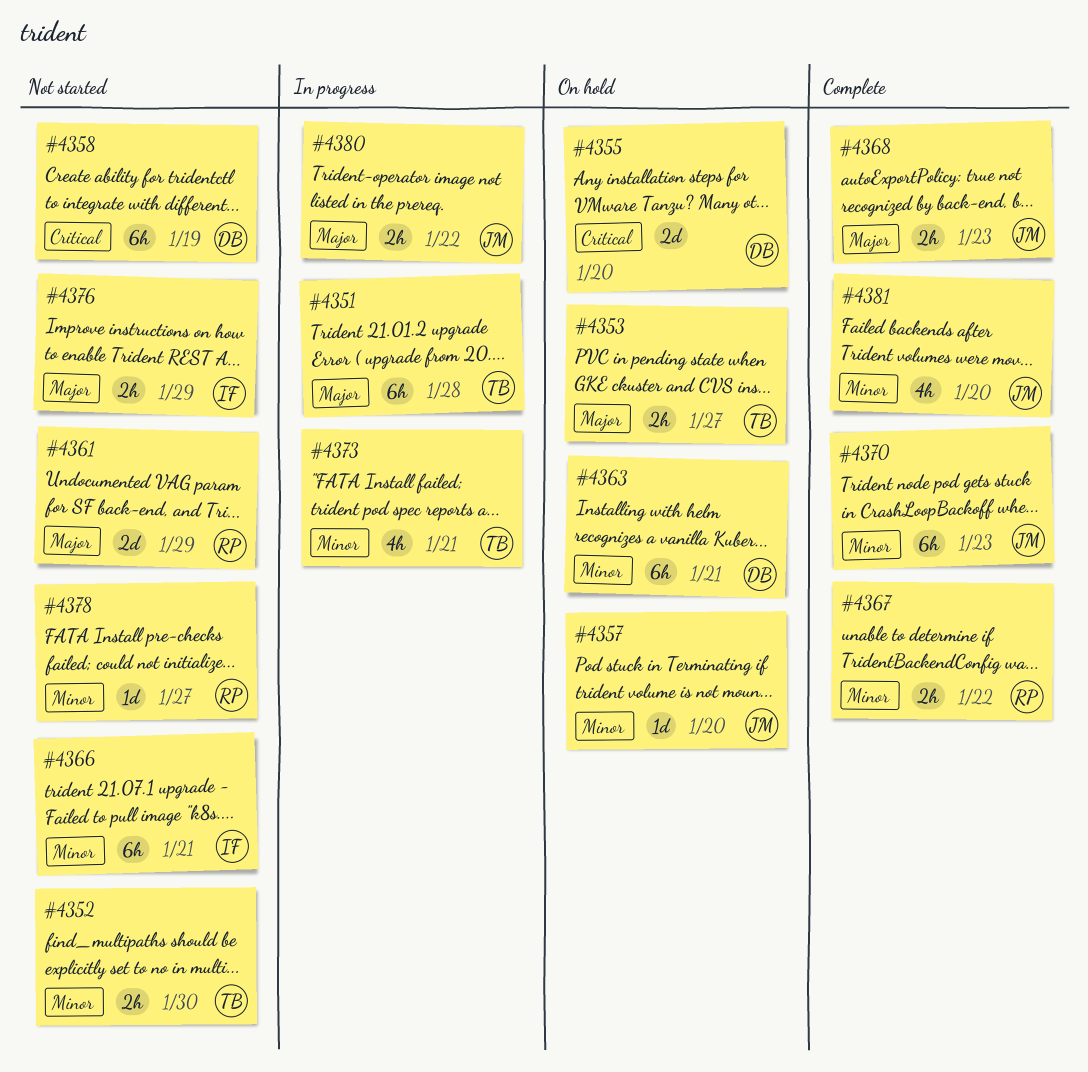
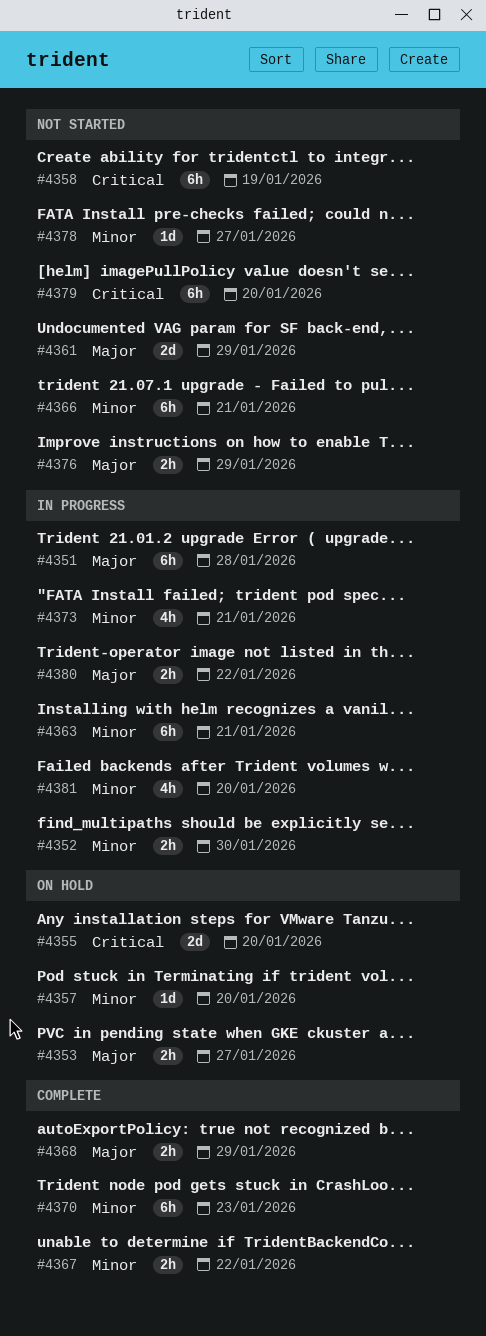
#4352, status: Not started -> In progress
#4363, status: On hold -> In progress
#4368, due: Jan 23 -> Jan 29
#4379: none -> present
#4381, status: Complete -> In progress

